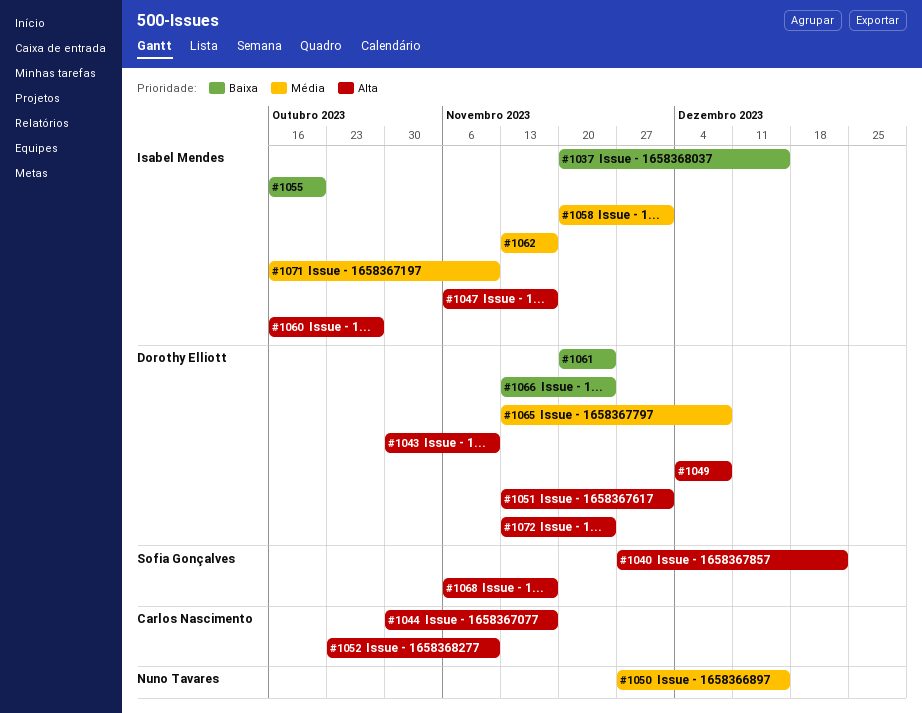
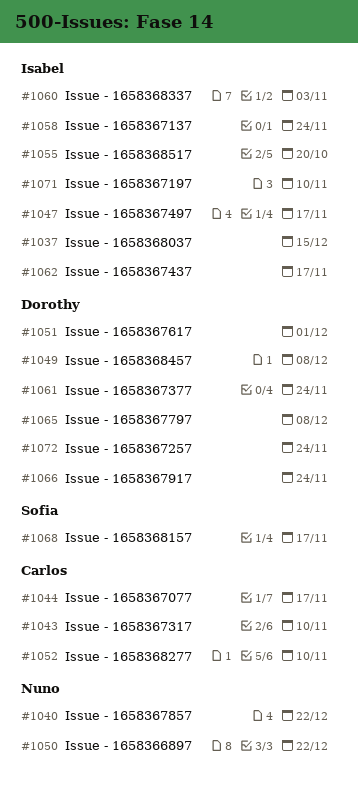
#1040, owner: Sofia Gonçalves -> Nuno Tavares
#1043, owner: Dorothy Elliott -> Carlos Nascimento
#1050, due: Dec 15 -> Dec 22
#1058, due: Dec 1 -> Nov 24
#1060, due: Oct 27 -> Nov 3

